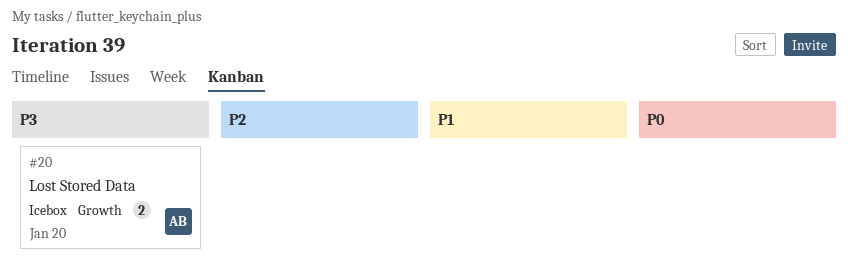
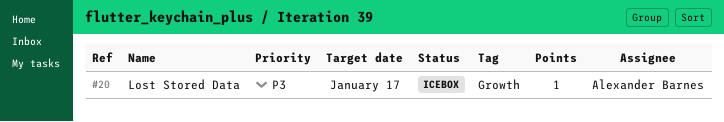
#20, estimate: 2 -> 1
#20, due: Jan 20 -> Jan 17

